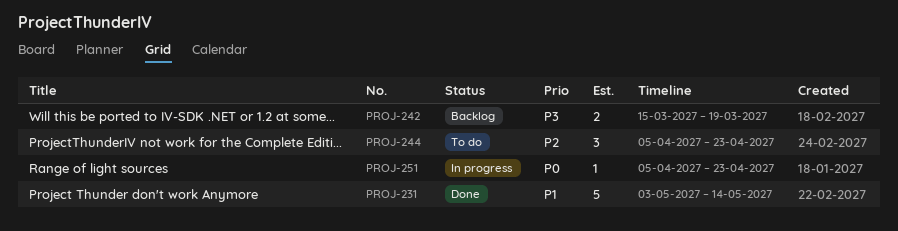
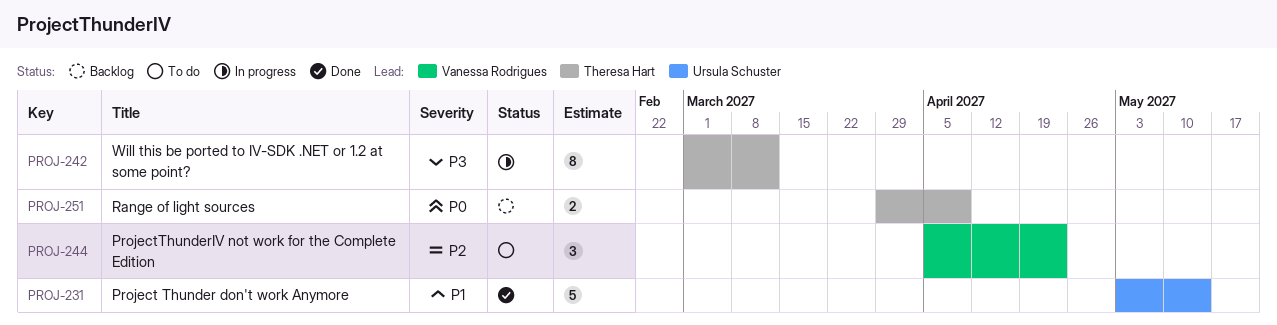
PROJ-242, status: Backlog -> In progress
PROJ-242, estimate: 2 -> 8
PROJ-242, start: Mar 15 -> Mar 1
PROJ-242, due: Mar 19 -> Mar 12
PROJ-251, status: In progress -> Backlog
PROJ-251, estimate: 1 -> 2
PROJ-251, start: Apr 5 -> Mar 29
PROJ-251, due: Apr 23 -> Apr 9

